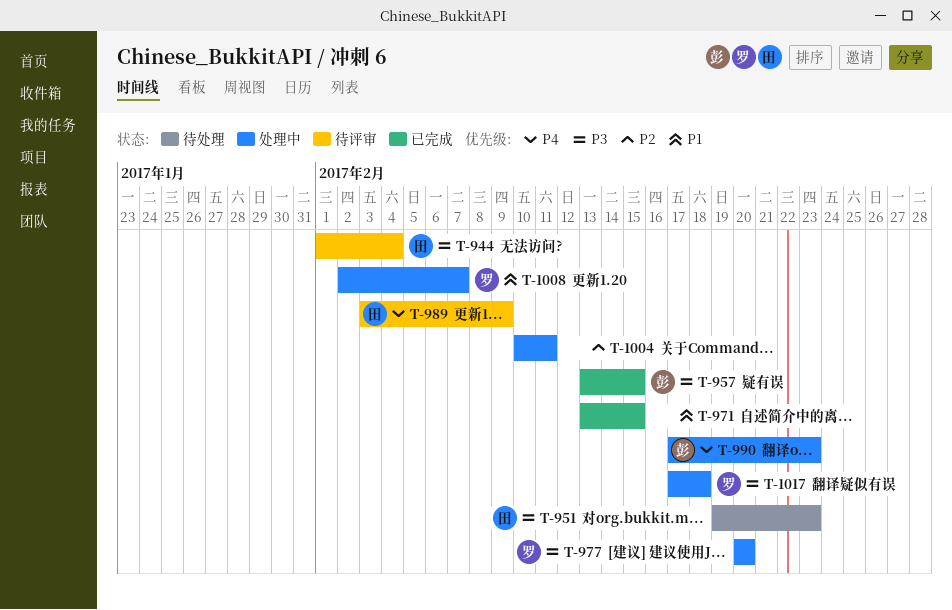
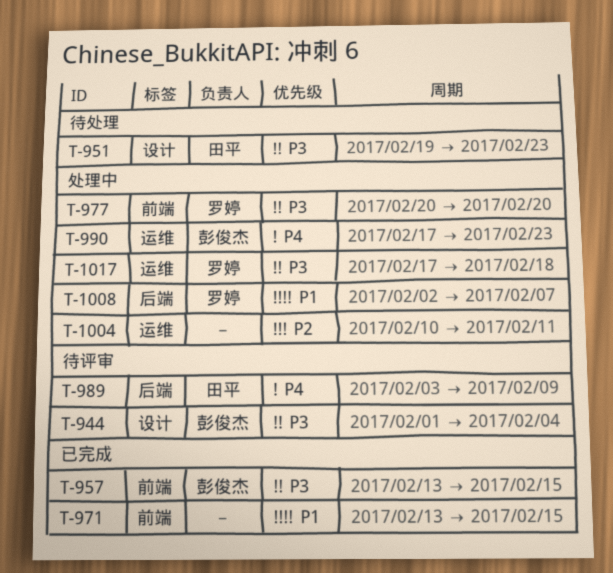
T-944, owner: 田平 -> 彭俊杰

